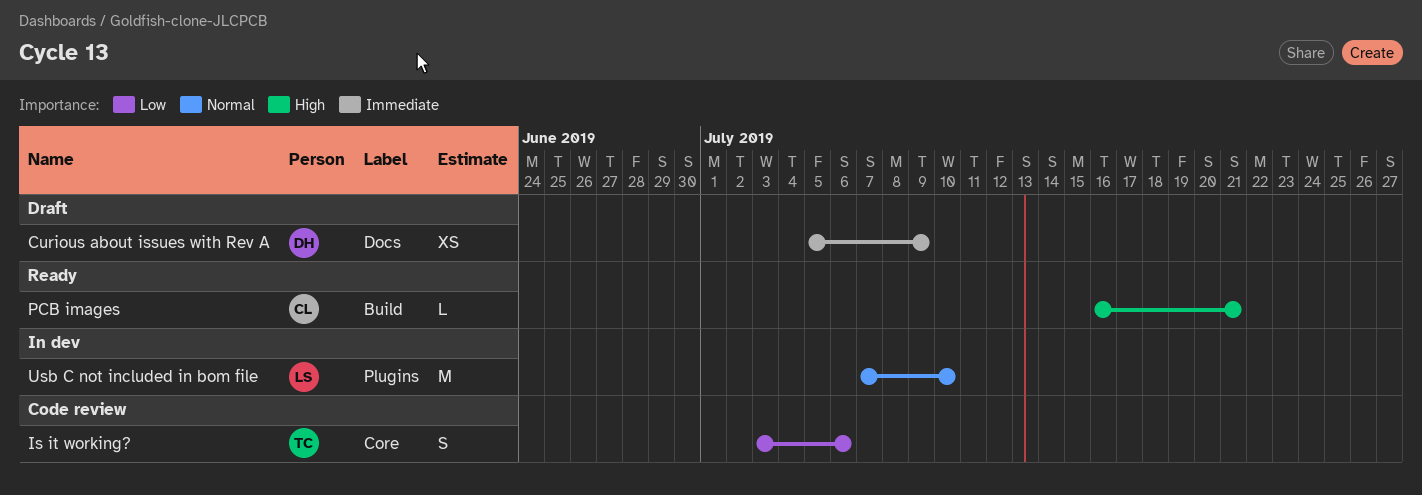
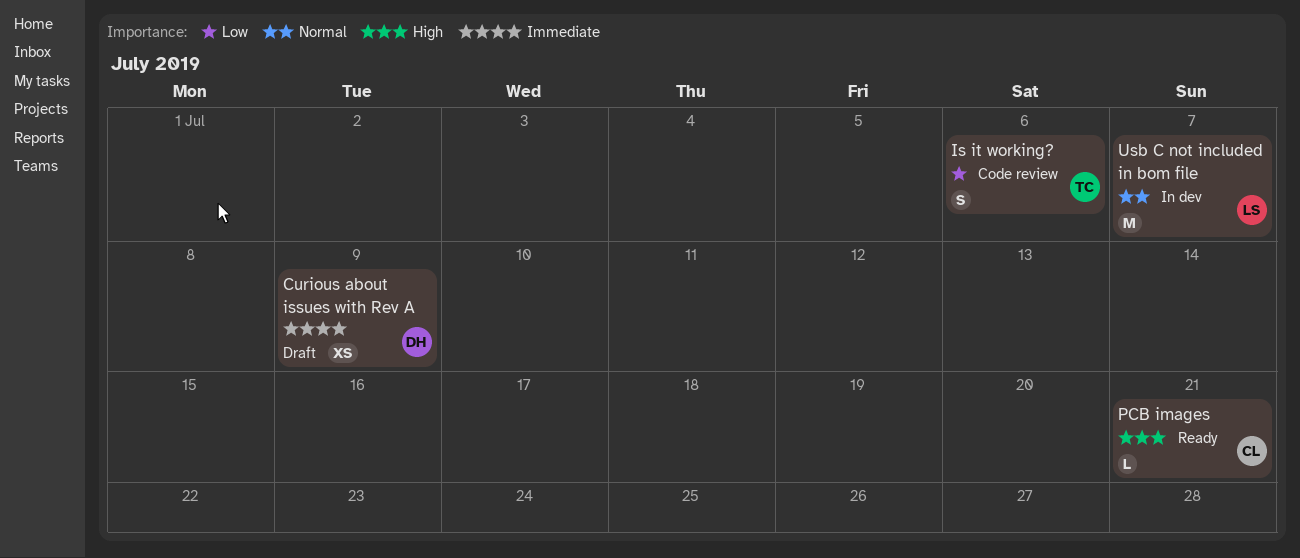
Usb C not included in bom file, due: Jul 10 -> Jul 7

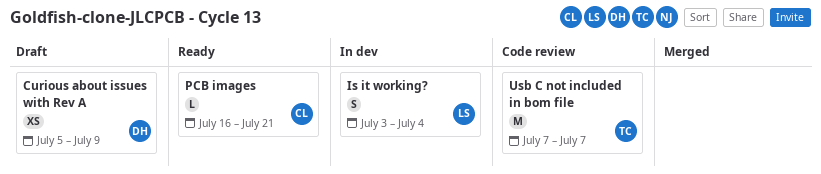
Is it working?, status: Code review -> In dev
Is it working?, owner: TC -> LS
Is it working?, due: Jul 6 -> Jul 4
Usb C not included in bom file, status: In dev -> Code review
Usb C not included in bom file, owner: LS -> TC

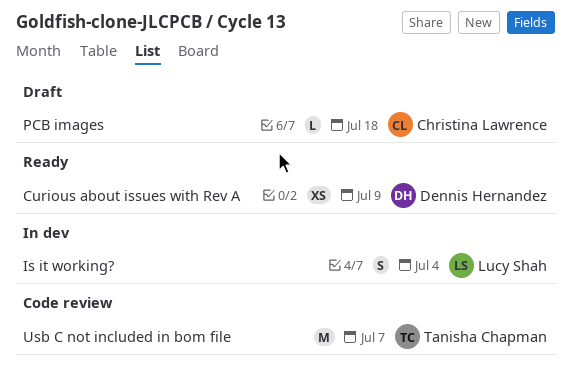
Curious about issues with Rev A, status: Draft -> Ready
PCB images, status: Ready -> Draft
PCB images, due: Jul 21 -> Jul 18

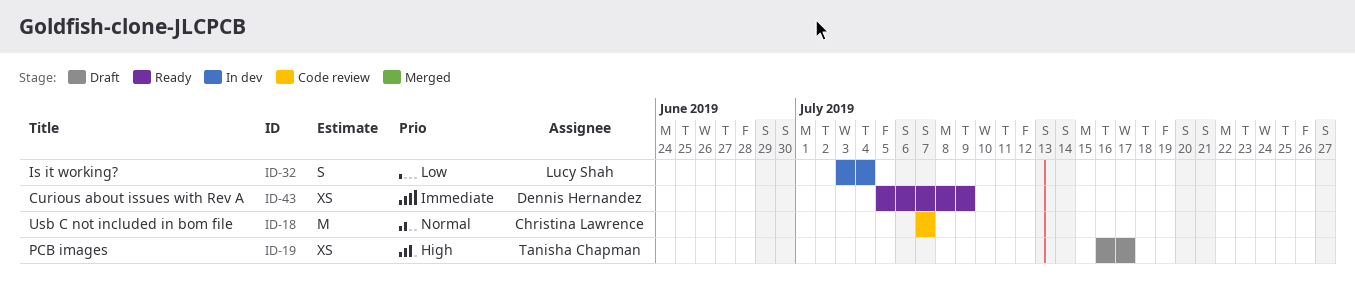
PCB images, owner: Christina Lawrence -> Tanisha Chapman
PCB images, estimate: L -> XS
PCB images, due: Jul 18 -> Jul 17
Usb C not included in bom file, owner: Tanisha Chapman -> Christina Lawrence

